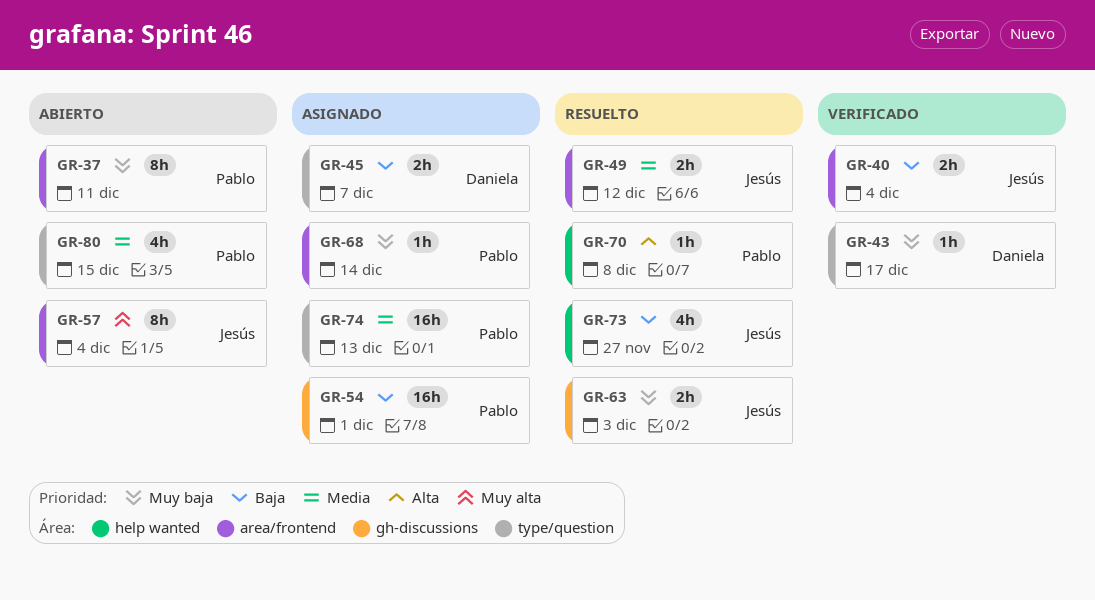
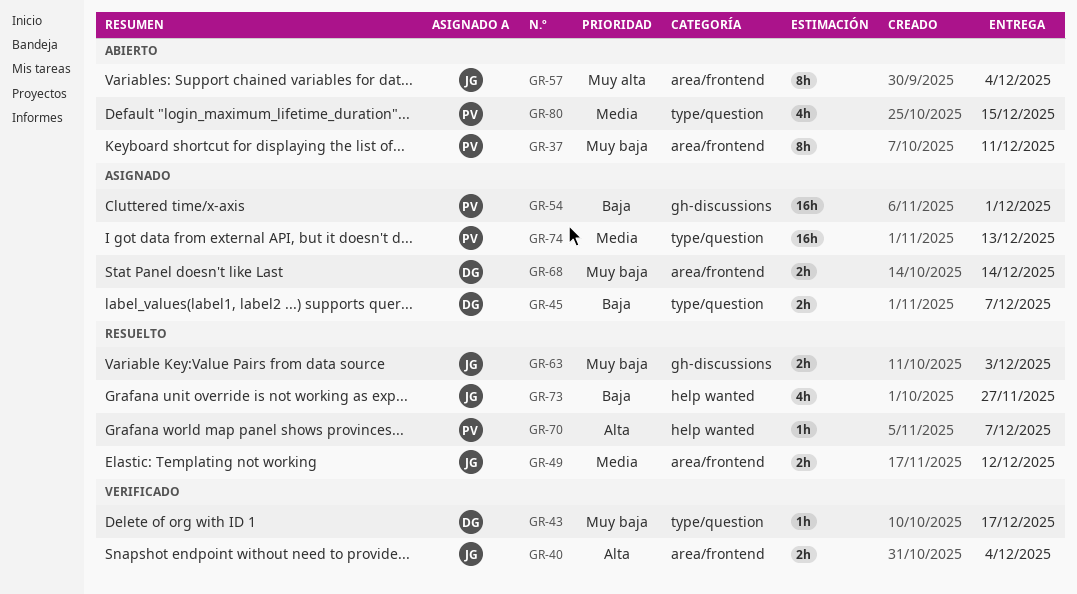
GR-40, priority: Baja -> Alta
GR-68, owner: Pablo -> Daniela
GR-68, estimate: 1h -> 2h
GR-70, due: Dec 8 -> Dec 7

